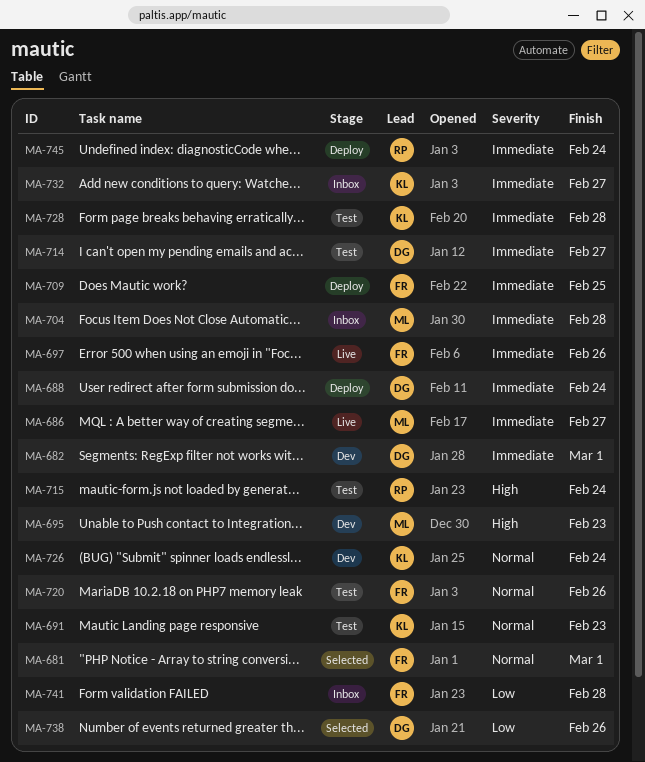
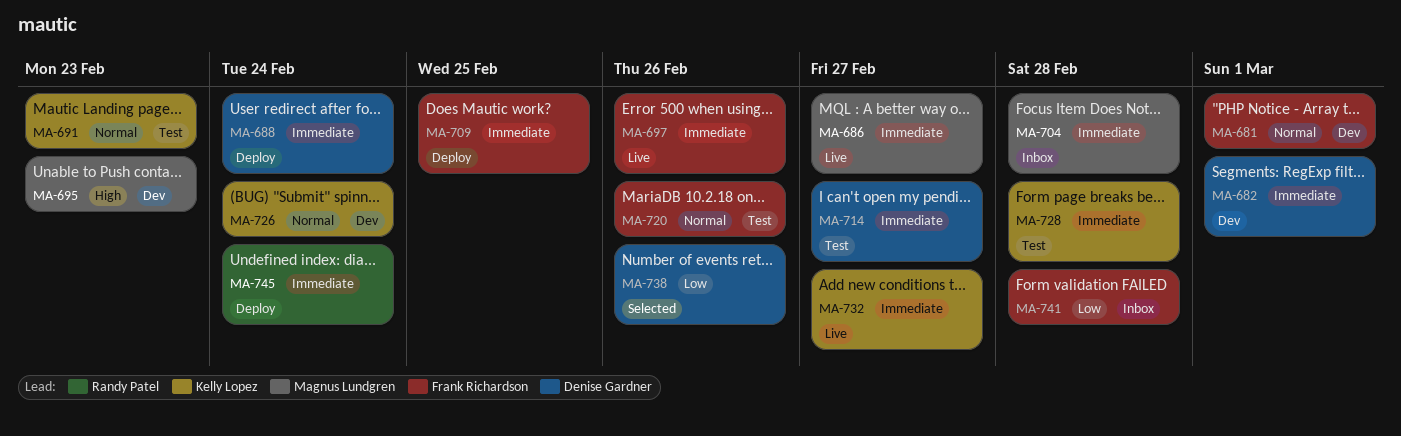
MA-681, status: Selected -> Dev
MA-715: present -> none
MA-732, status: Inbox -> Live

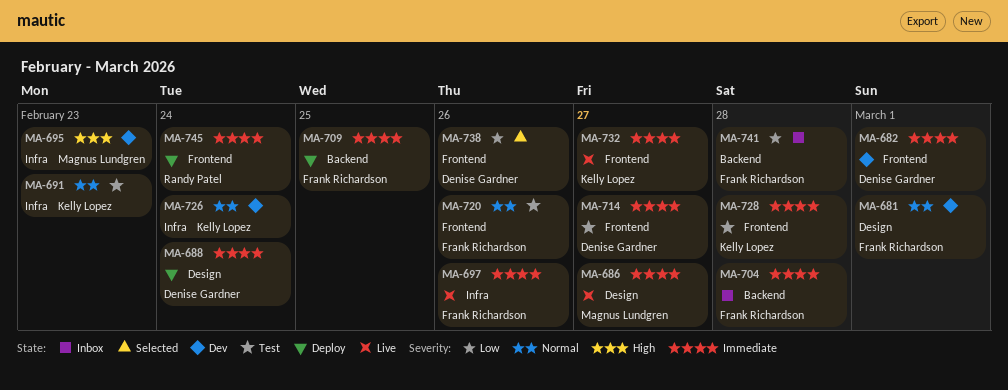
MA-704, owner: Magnus Lundgren -> Frank Richardson

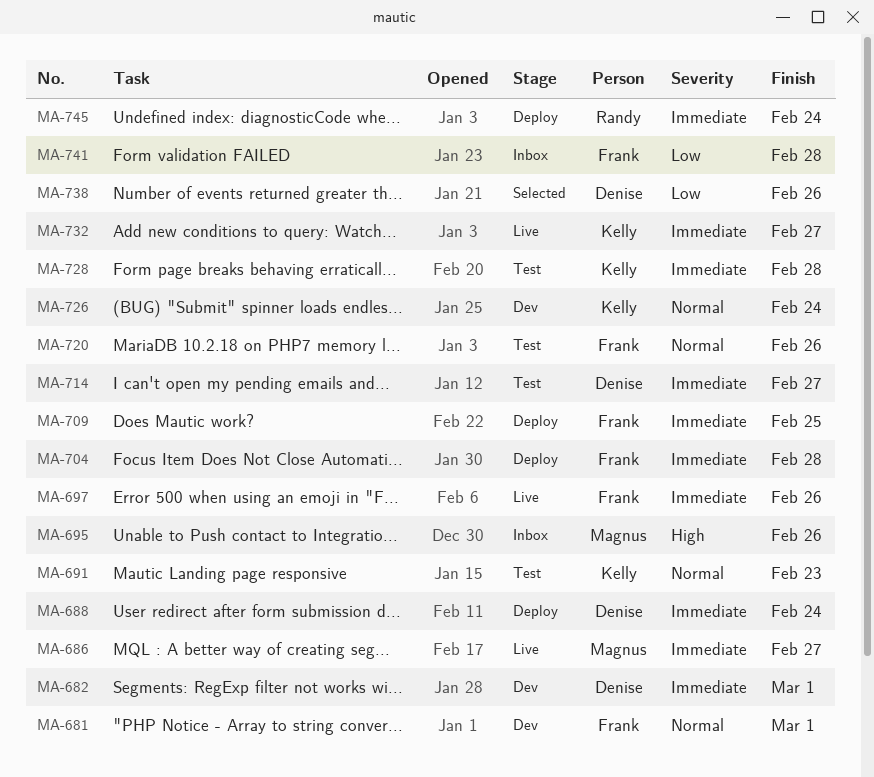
MA-695, status: Dev -> Inbox
MA-695, due: Feb 23 -> Feb 26
MA-704, status: Inbox -> Deploy

